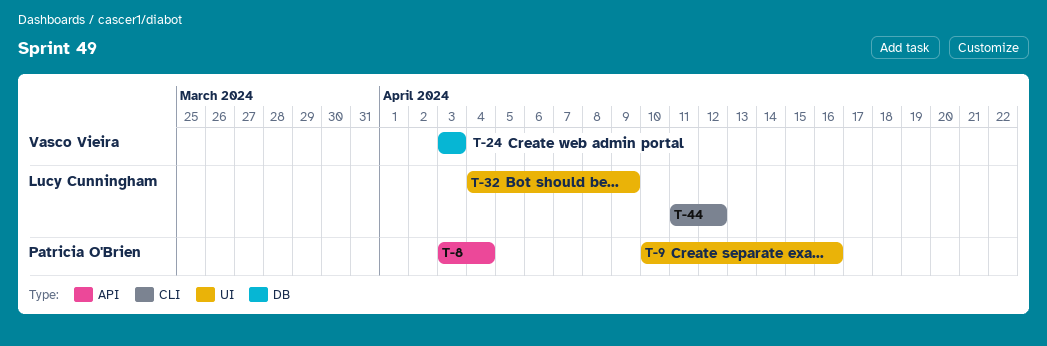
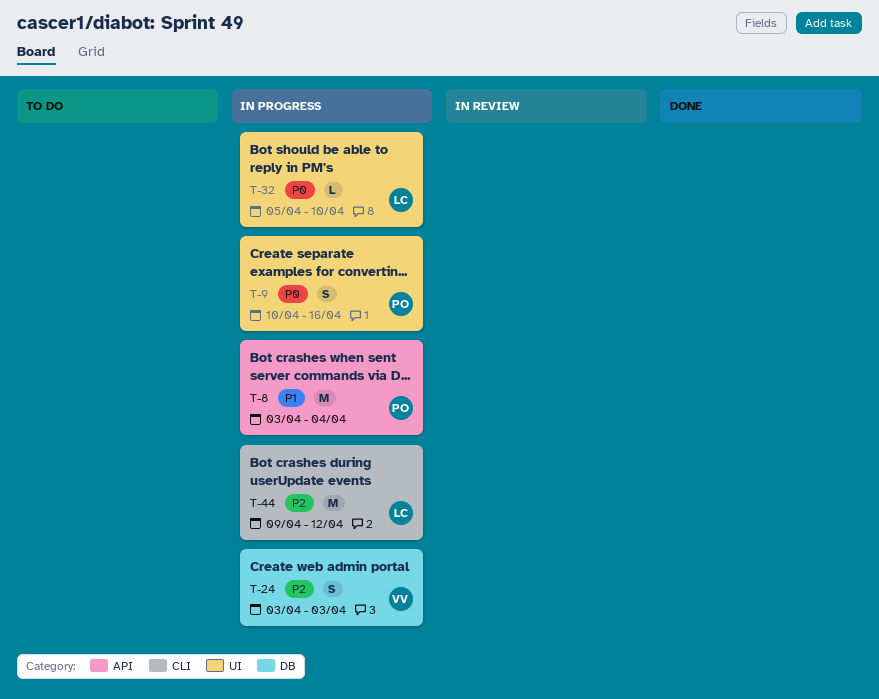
T-32, start: Apr 4 -> Apr 5
T-32, due: Apr 9 -> Apr 10
T-44, start: Apr 11 -> Apr 9

